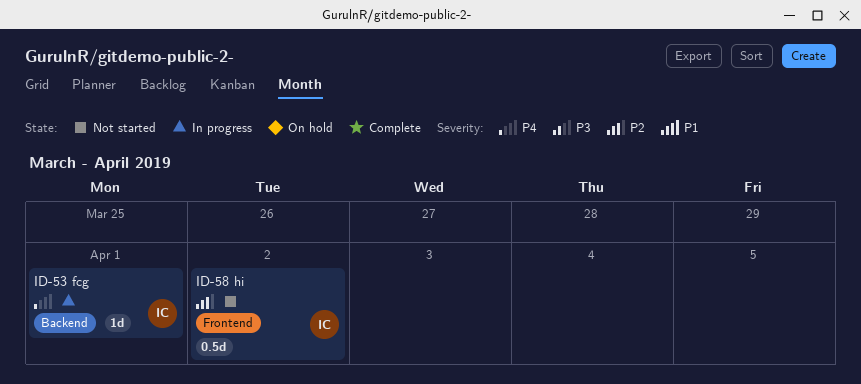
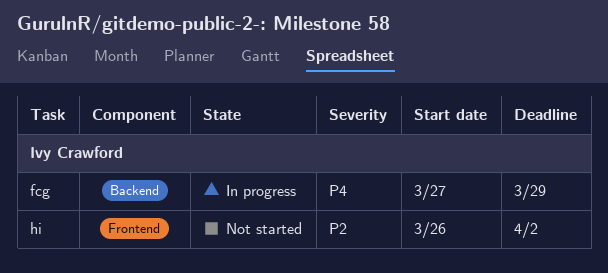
fcg, due: Apr 1 -> Mar 29

